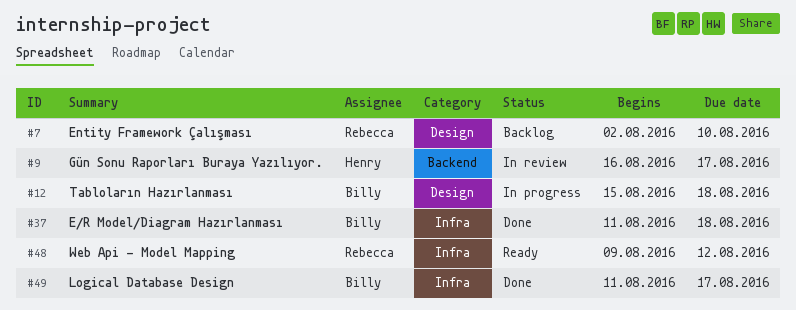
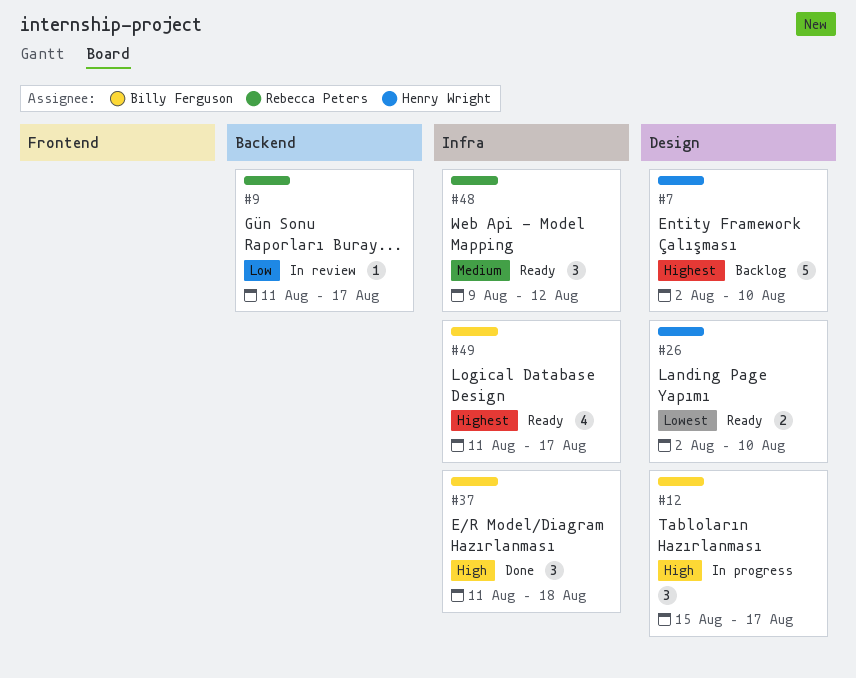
#7, owner: Rebecca Peters -> Henry Wright
#9, owner: Henry Wright -> Rebecca Peters
#9, start: Aug 16 -> Aug 11
#12, due: Aug 18 -> Aug 17
#26: none -> present
#49, status: Done -> Ready

